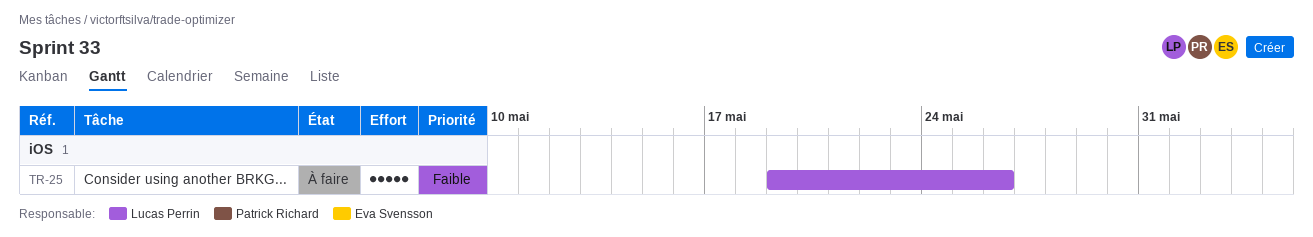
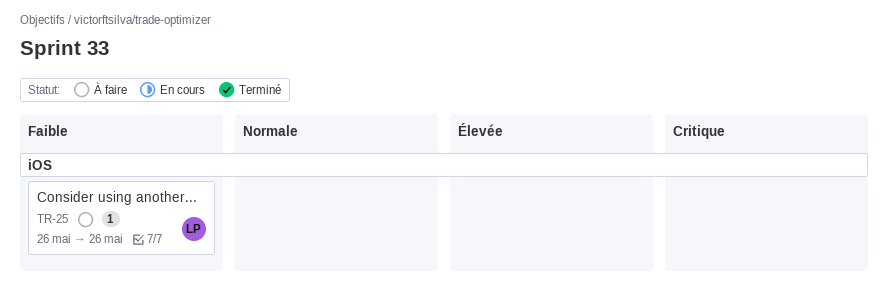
TR-25, estimate: 5 -> 1
TR-25, start: May 19 -> May 26

